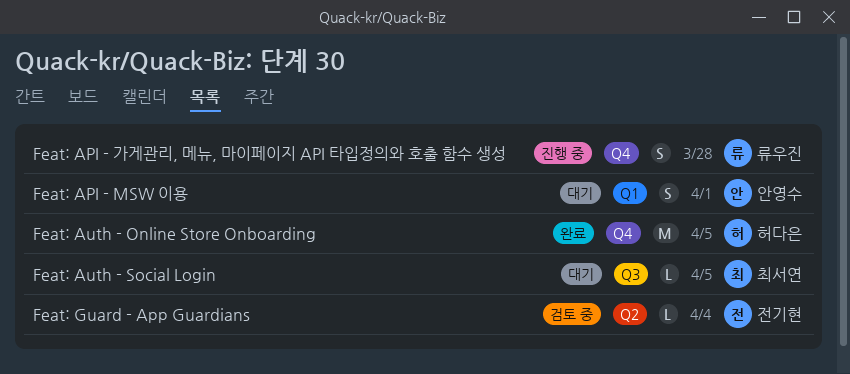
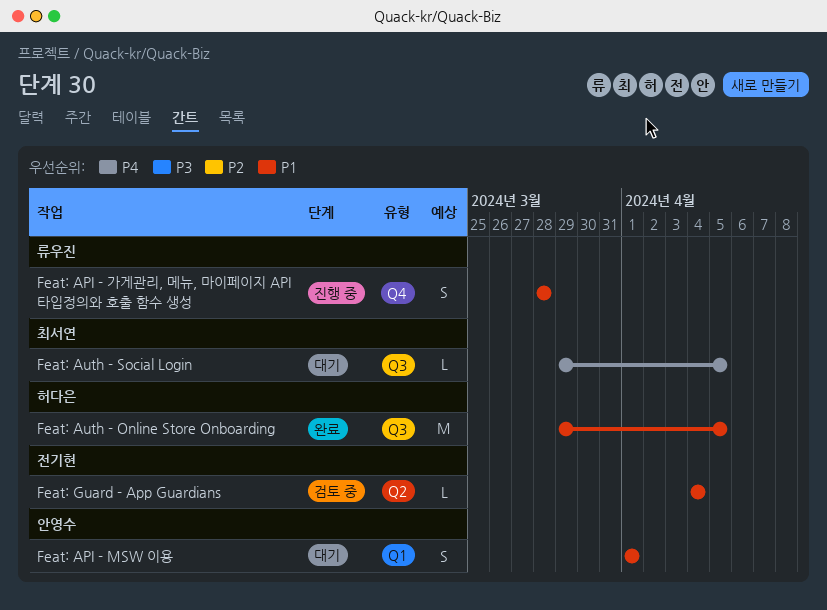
Feat: Auth - Online Store Onboarding, label: Q4 -> Q3

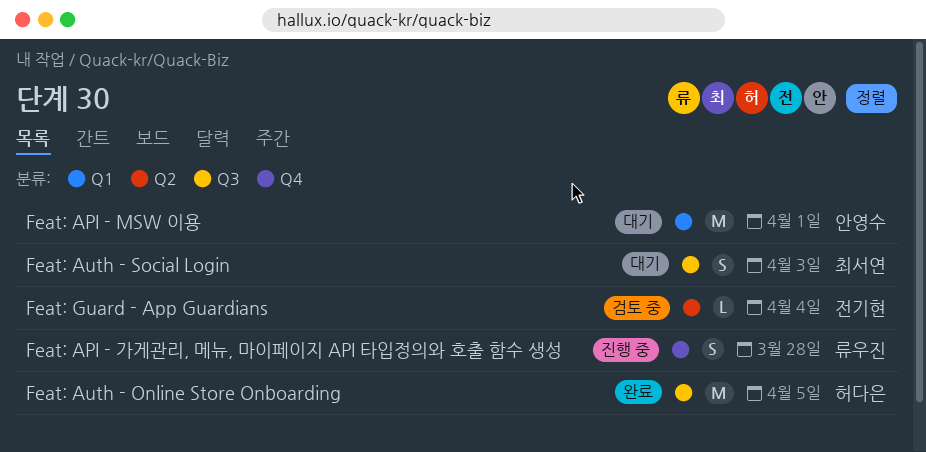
Feat: API - MSW 이용, estimate: S -> M
Feat: Auth - Social Login, estimate: L -> S
Feat: Auth - Social Login, due: Apr 5 -> Apr 3

